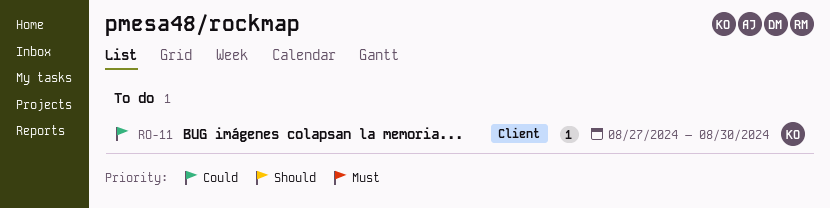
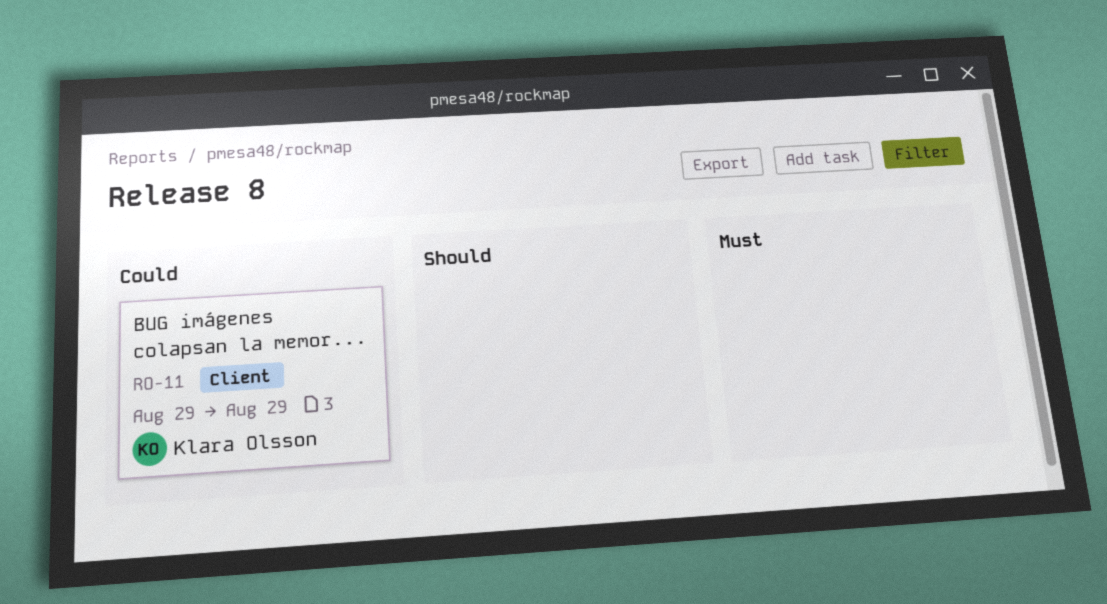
RO-11, start: Aug 27 -> Aug 29
RO-11, due: Aug 30 -> Aug 29

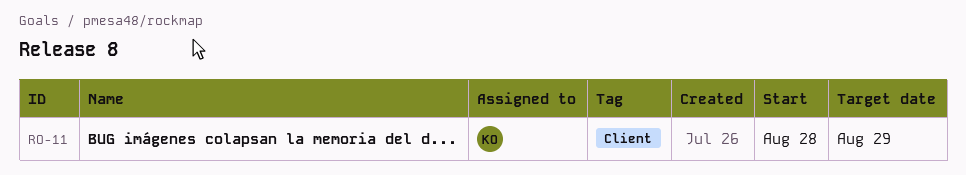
RO-11, start: Aug 29 -> Aug 28

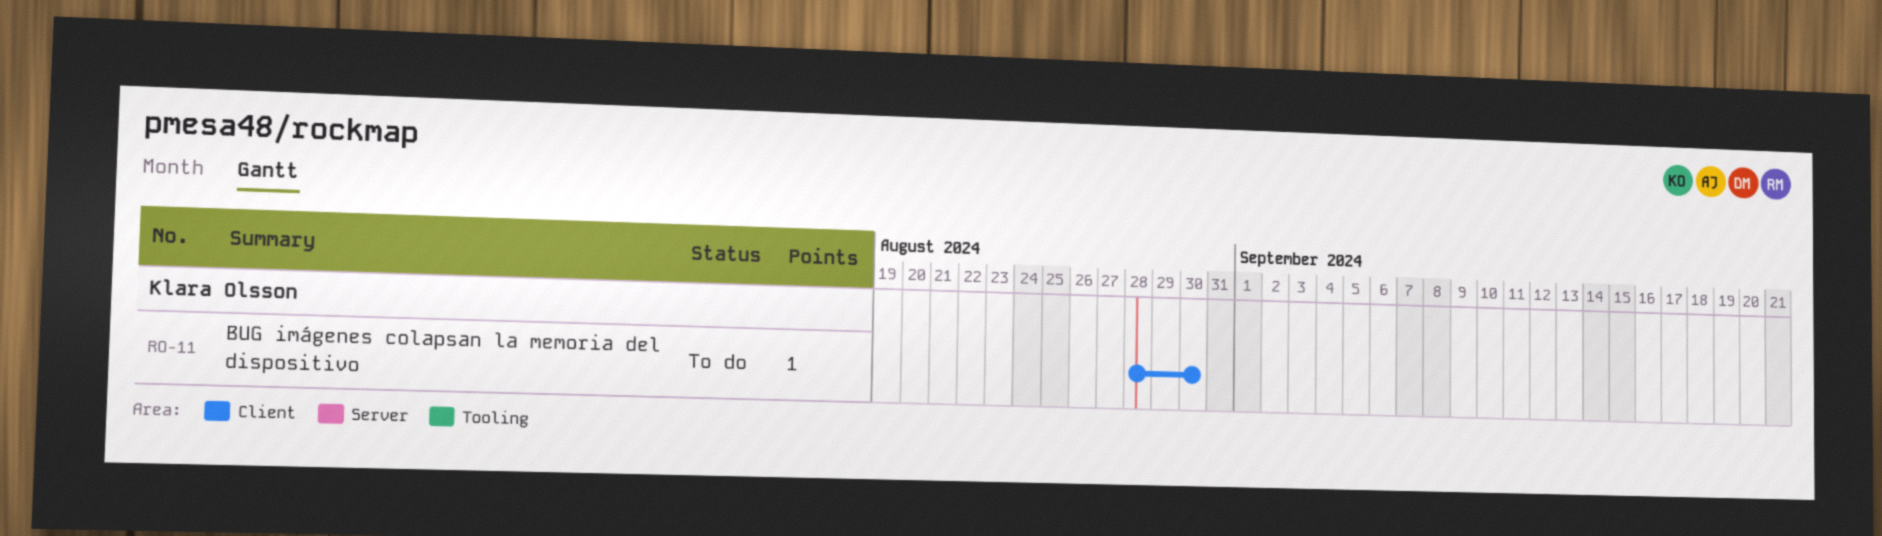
RO-11, due: Aug 29 -> Aug 30

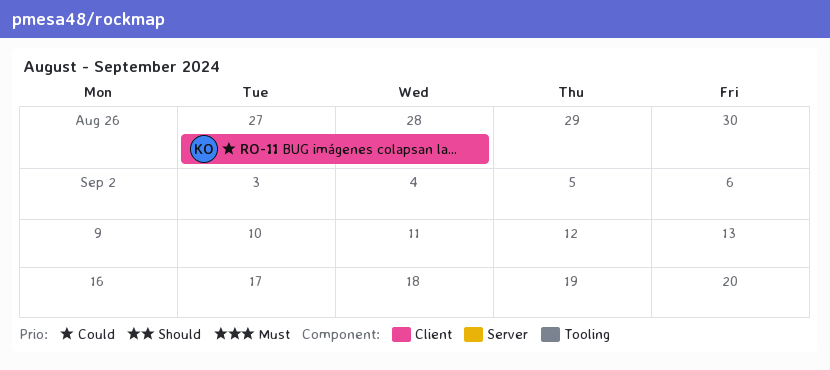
RO-11, start: Aug 28 -> Aug 27
RO-11, due: Aug 30 -> Aug 28

